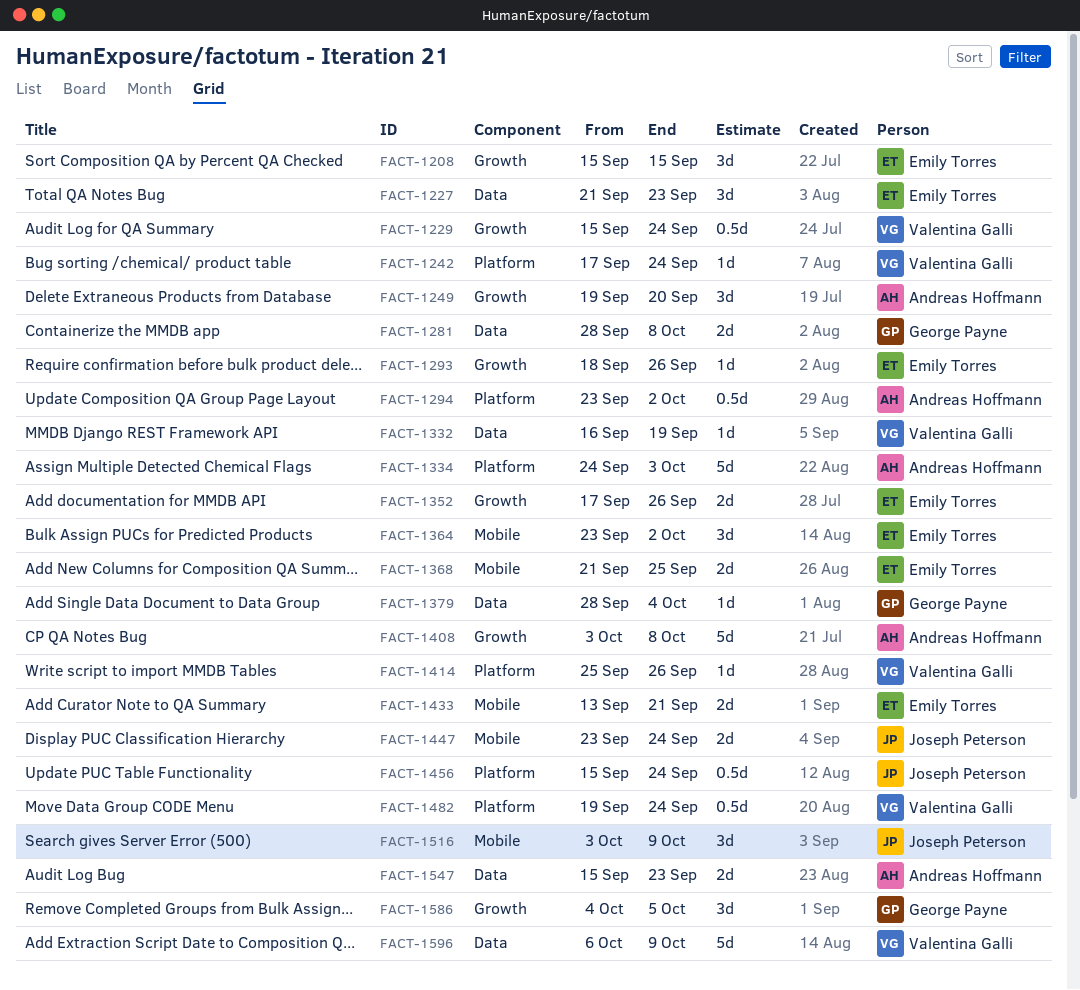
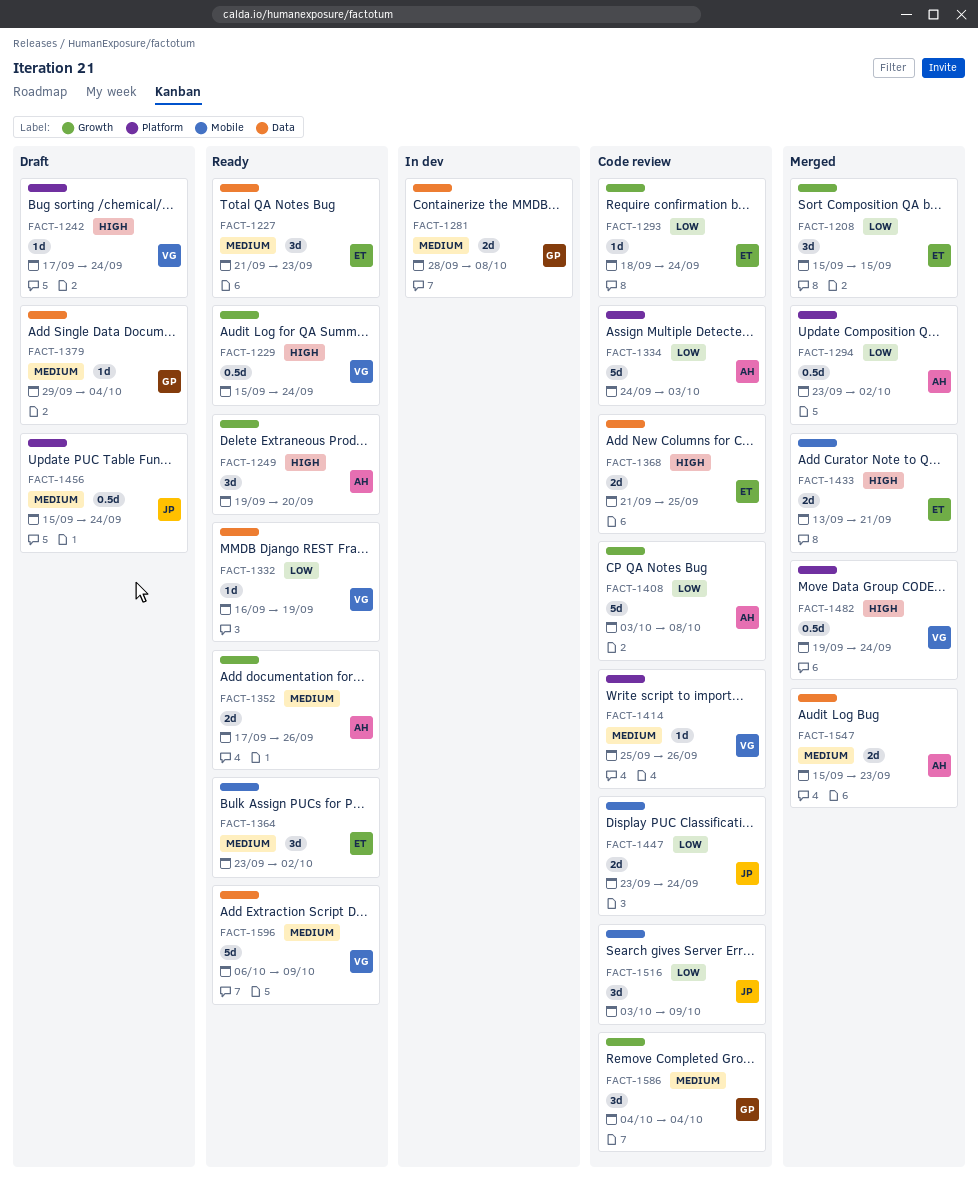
FACT-1293, due: Sep 26 -> Sep 24
FACT-1352, owner: Emily Torres -> Andreas Hoffmann
FACT-1368, label: Mobile -> Data
FACT-1379, start: Sep 28 -> Sep 29
FACT-1586, due: Oct 5 -> Oct 4

